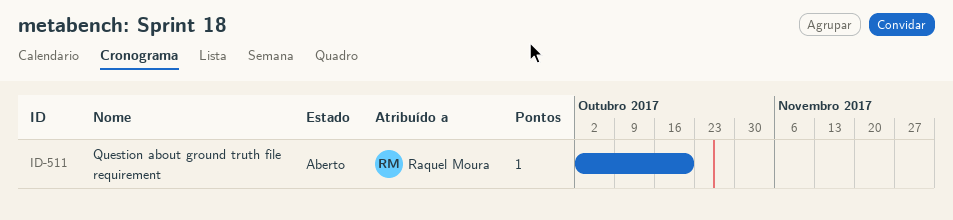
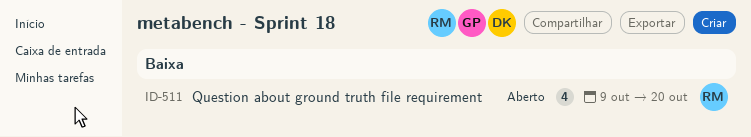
ID-511, estimate: 1 -> 4
ID-511, start: Oct 2 -> Oct 9

